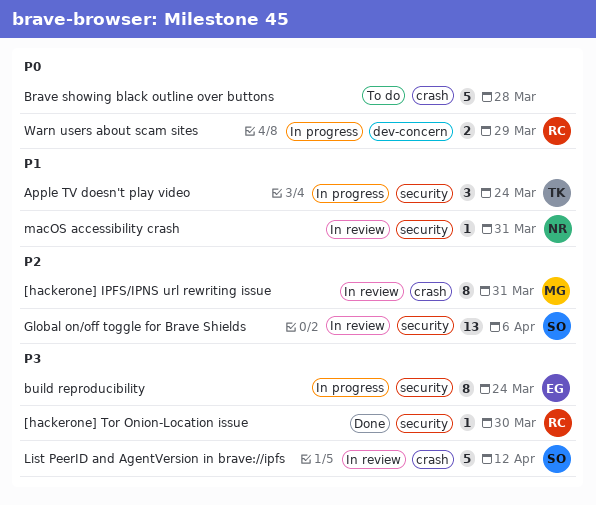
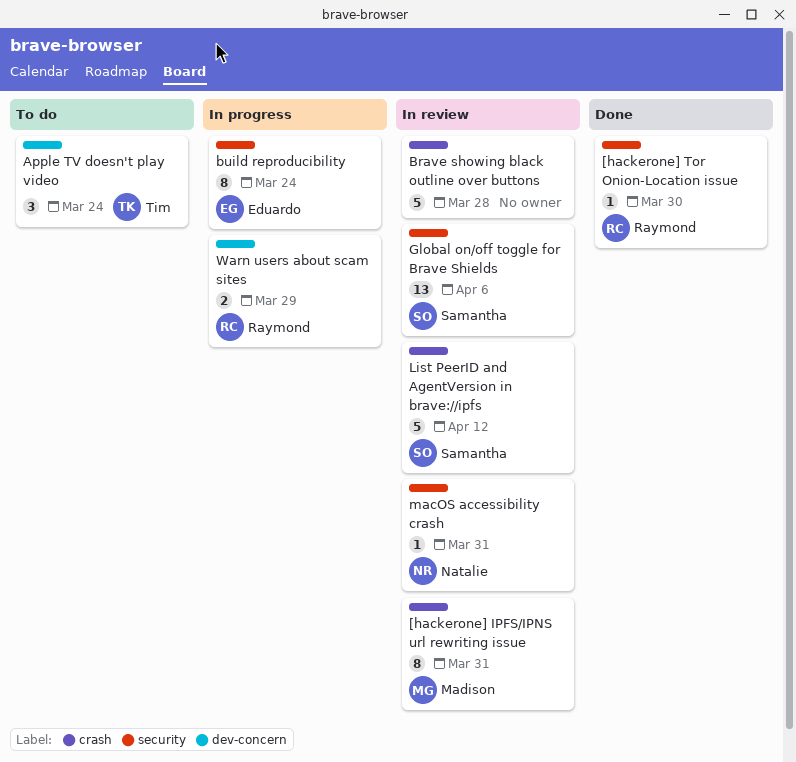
Apple TV doesn't play video, status: In progress -> To do
Apple TV doesn't play video, label: security -> dev-concern
Brave showing black outline over buttons, status: To do -> In review

